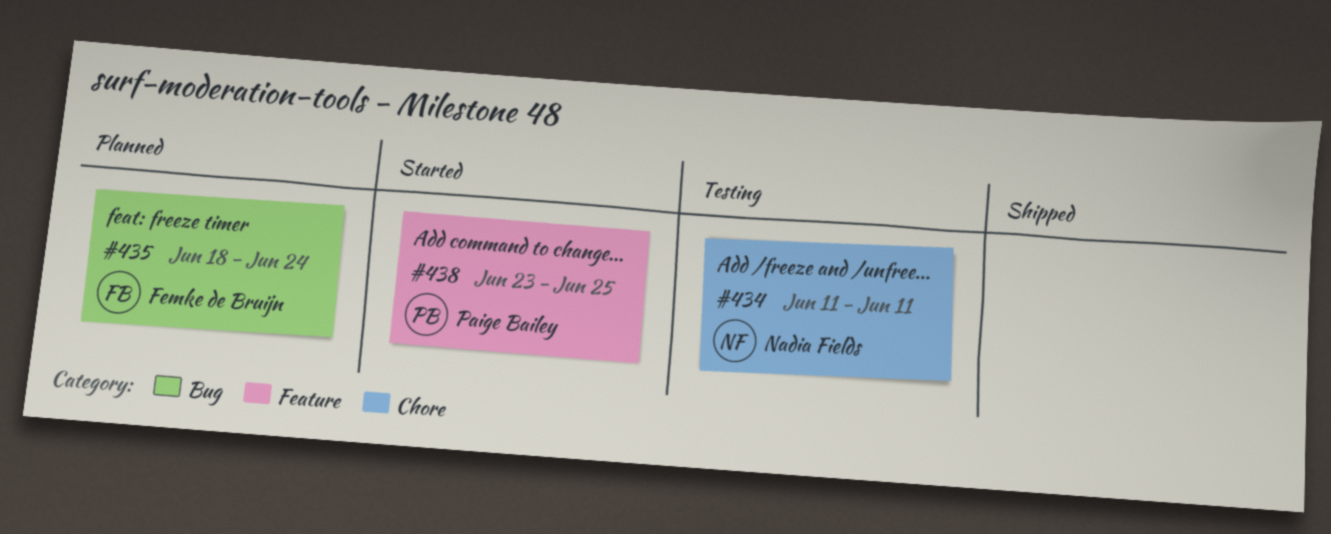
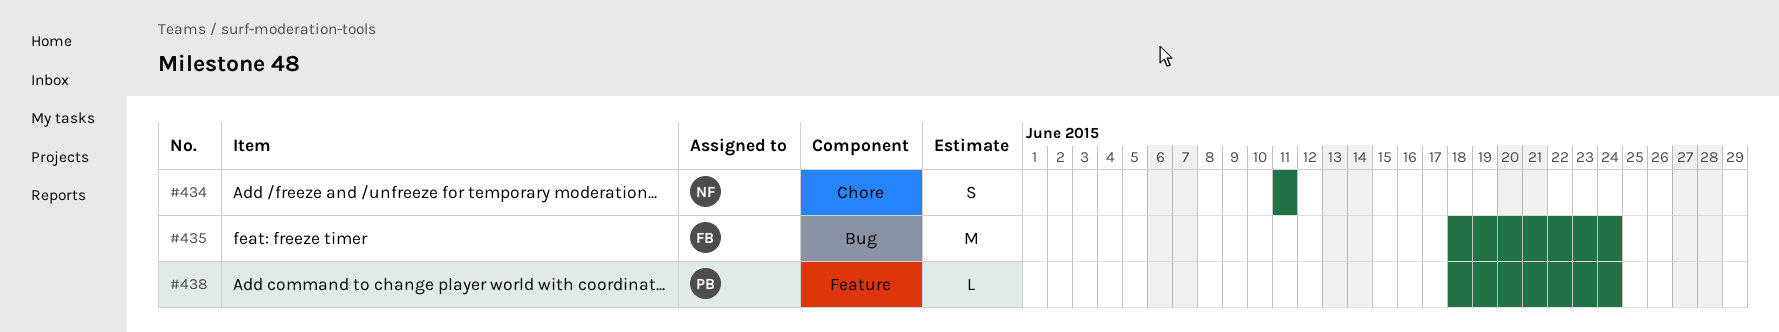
#438, start: Jun 23 -> Jun 18
#438, due: Jun 25 -> Jun 24

